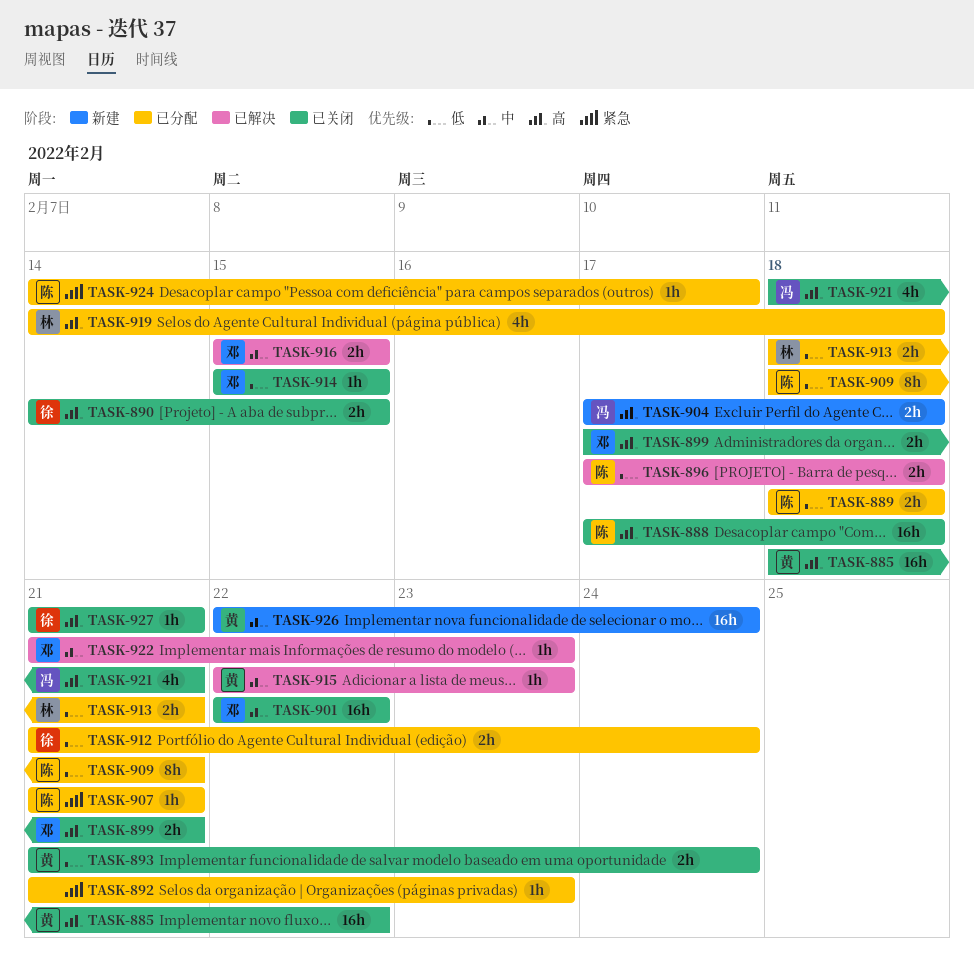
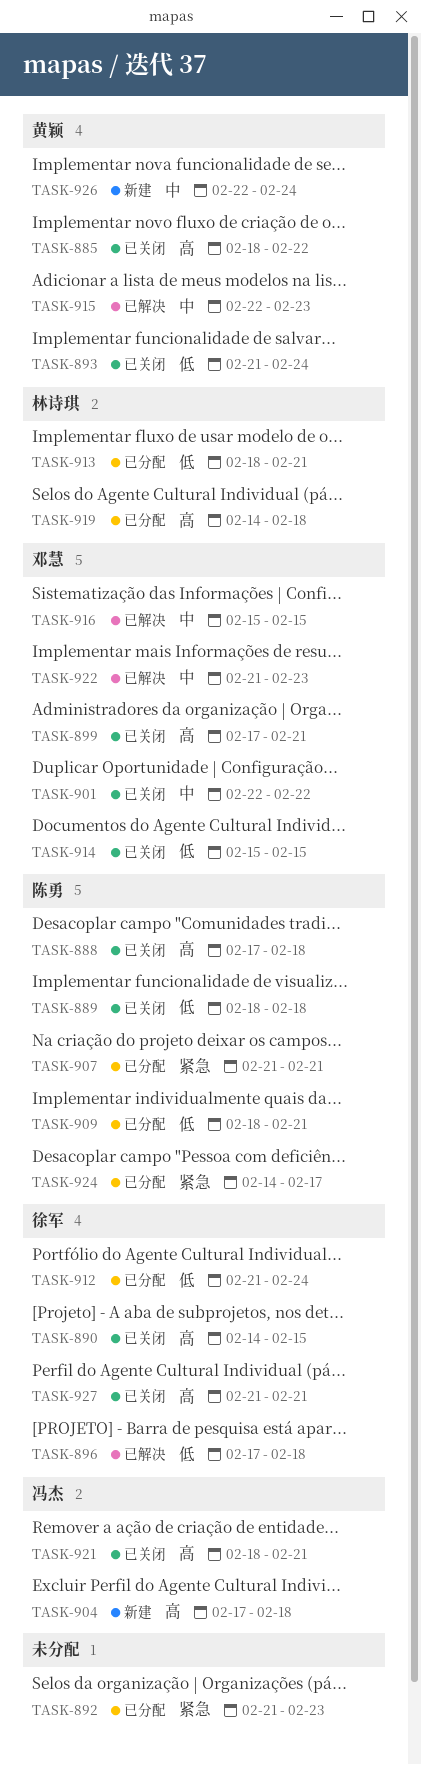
TASK-889, status: 已分配 -> 已关闭
TASK-896, owner: 陈勇 -> 徐军

